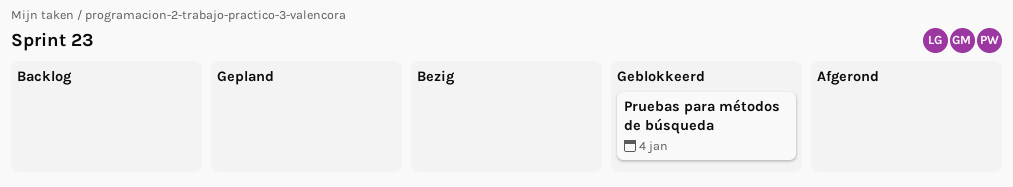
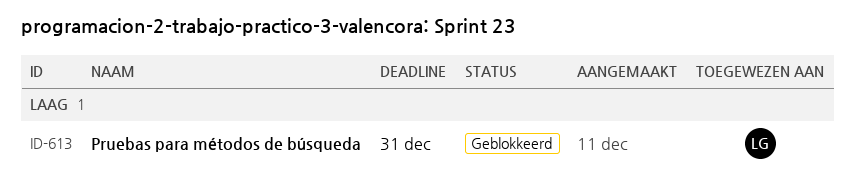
Pruebas para métodos de búsqueda, due: Jan 4 -> Dec 31

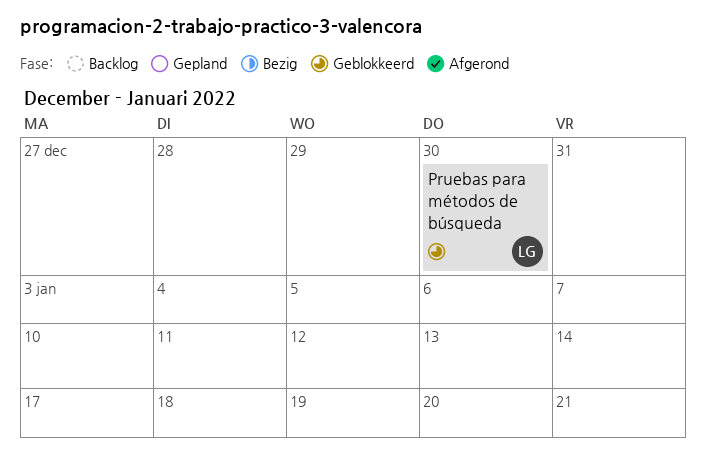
Pruebas para métodos de búsqueda, due: Dec 31 -> Dec 30

